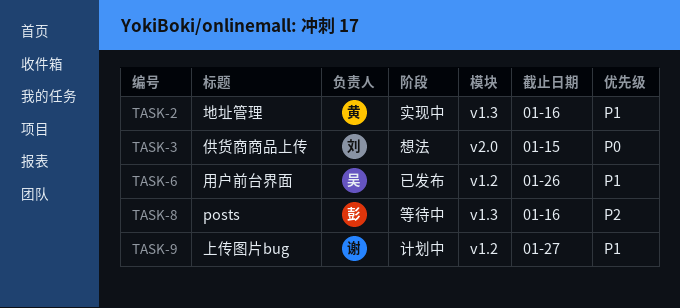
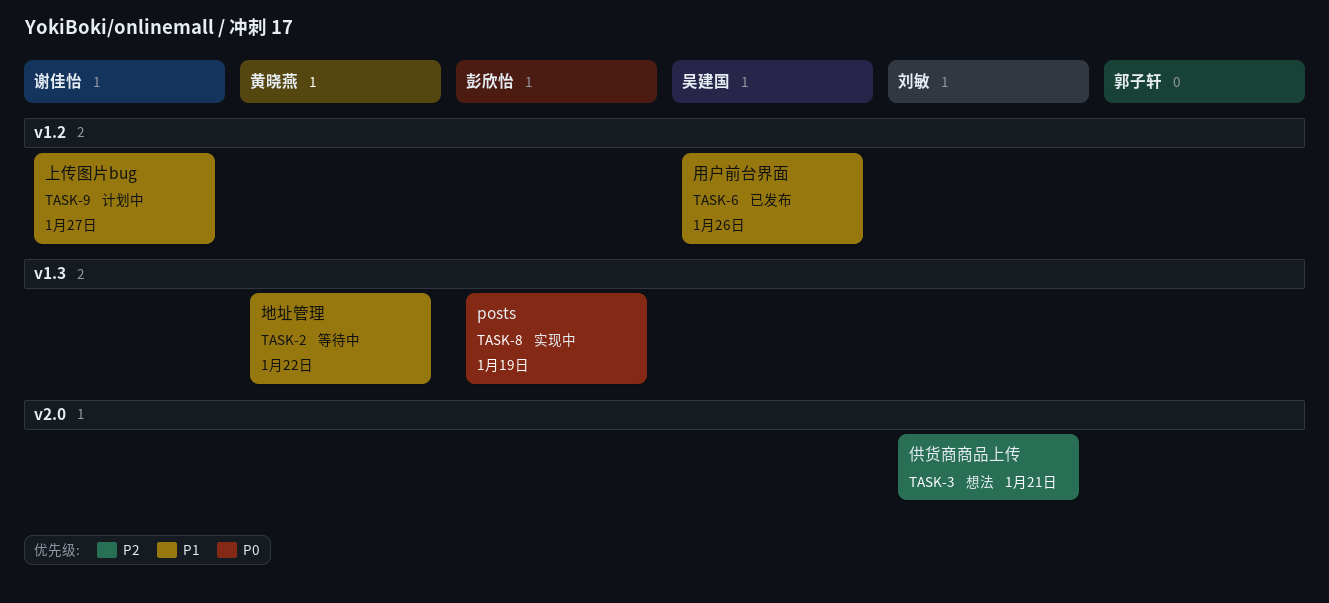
TASK-2, status: 实现中 -> 等待中
TASK-2, due: Jan 16 -> Jan 22
TASK-3, priority: P0 -> P2
TASK-3, due: Jan 15 -> Jan 21
TASK-8, status: 等待中 -> 实现中
TASK-8, priority: P2 -> P0
TASK-8, due: Jan 16 -> Jan 19

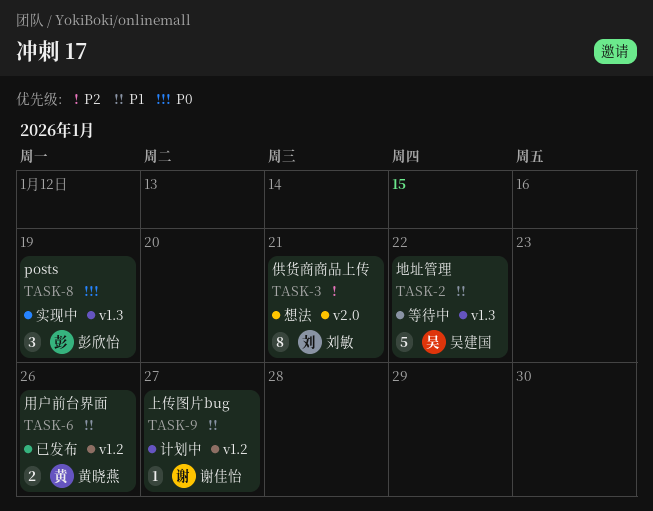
TASK-2, owner: 黄晓燕 -> 吴建国
TASK-6, owner: 吴建国 -> 黄晓燕

